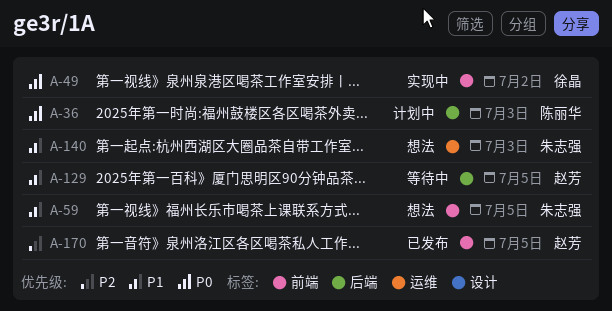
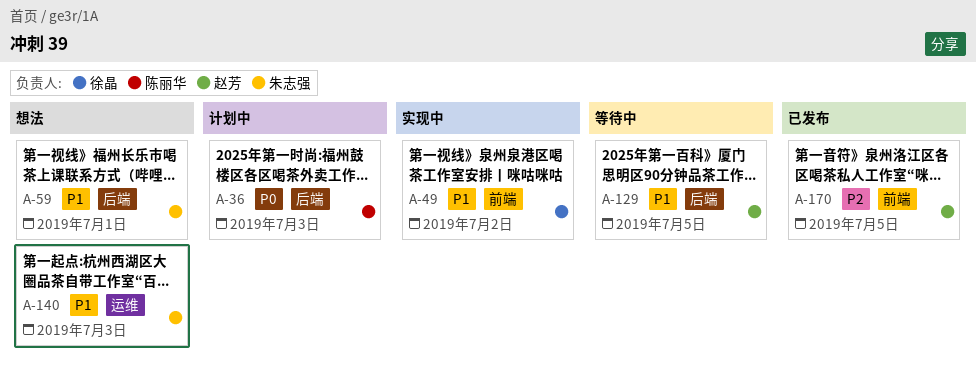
A-49, priority: P0 -> P1
A-59, label: 前端 -> 后端
A-59, due: Jul 5 -> Jul 1

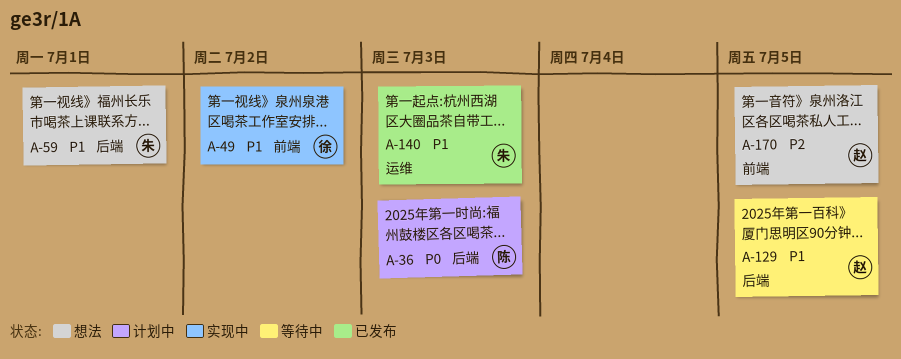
A-140, status: 想法 -> 已发布
A-170, status: 已发布 -> 想法

